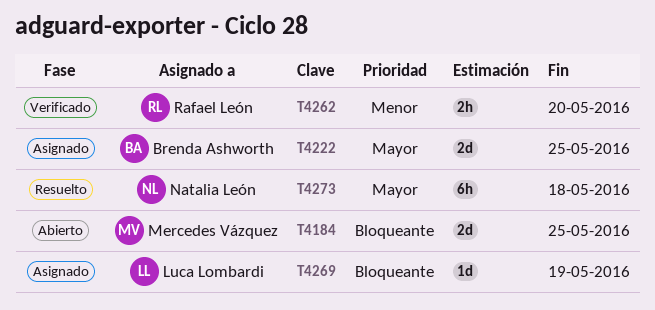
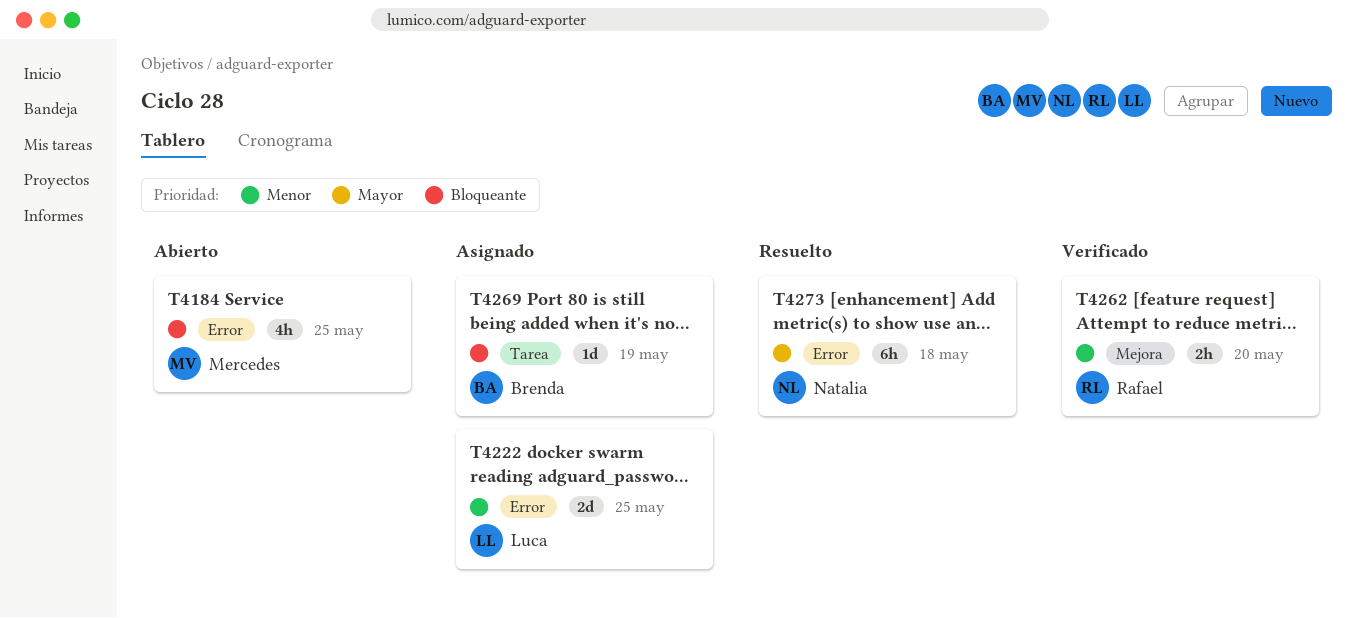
T4184, estimate: 2d -> 4h
T4222, owner: Brenda Ashworth -> Luca Lombardi
T4222, priority: Mayor -> Menor
T4269, owner: Luca Lombardi -> Brenda Ashworth

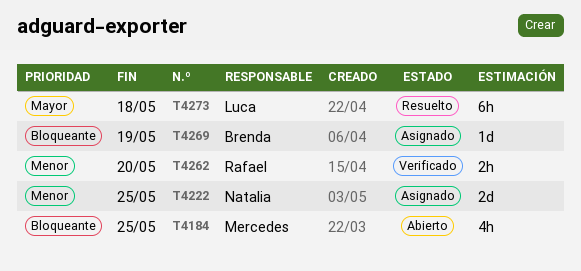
T4222, owner: Luca -> Natalia
T4273, owner: Natalia -> Luca

